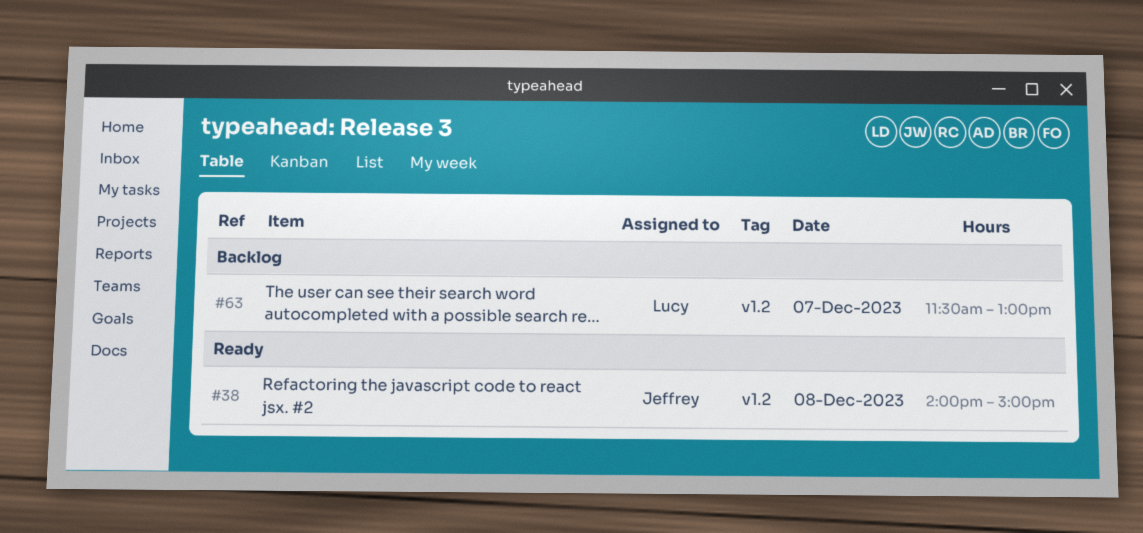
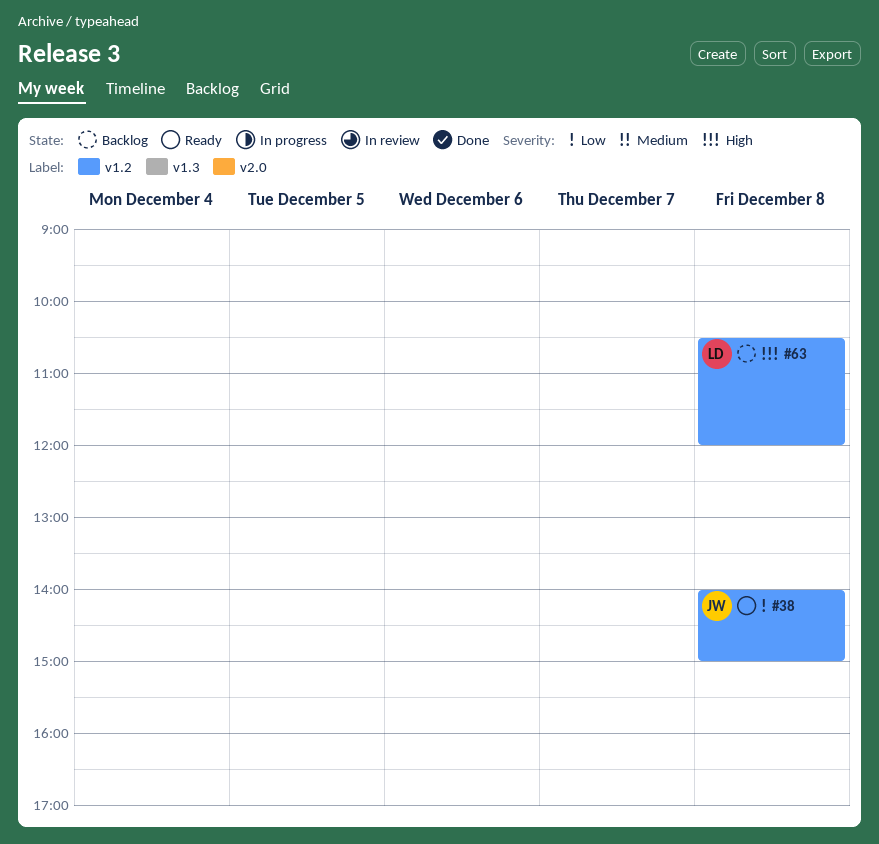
#63, day: Dec 7 -> Dec 8
#63, begins: 11:30 -> 10:30
#63, ends: 13:00 -> 12:00

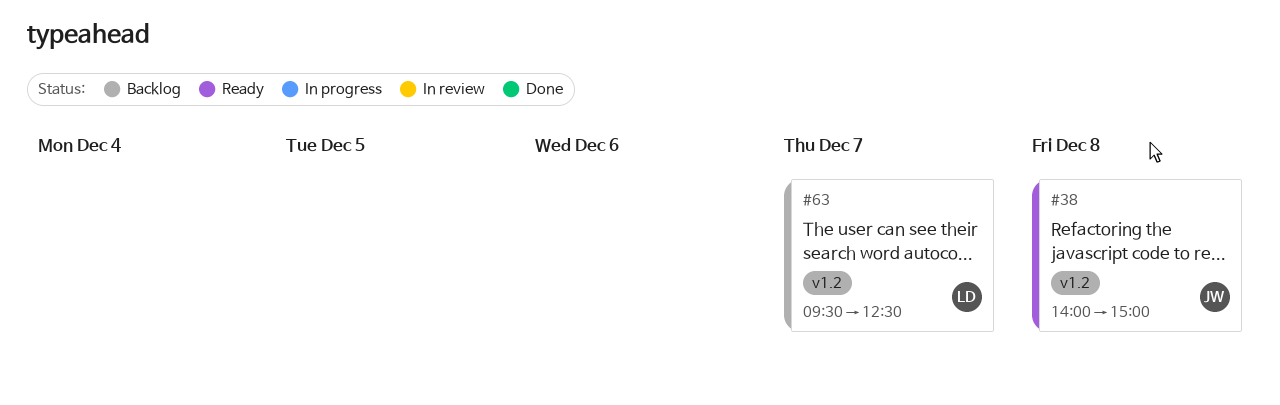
#63, day: Dec 8 -> Dec 7
#63, begins: 10:30 -> 09:30
#63, ends: 12:00 -> 12:30

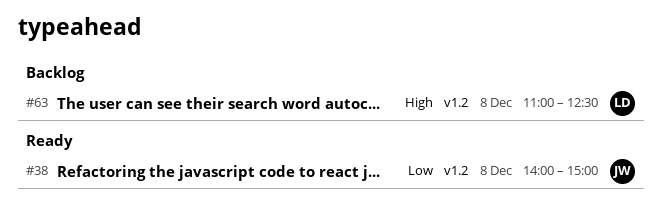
#63, day: Dec 7 -> Dec 8
#63, begins: 09:30 -> 11:00

